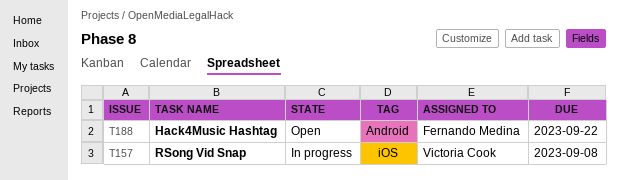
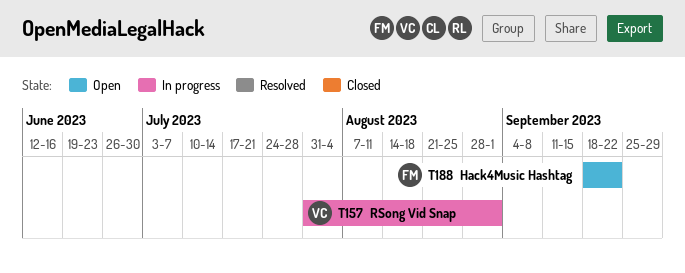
T157, due: Sep 8 -> Sep 1

